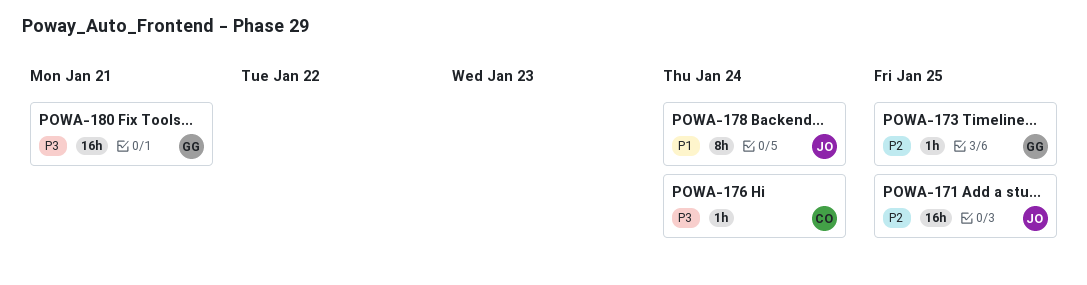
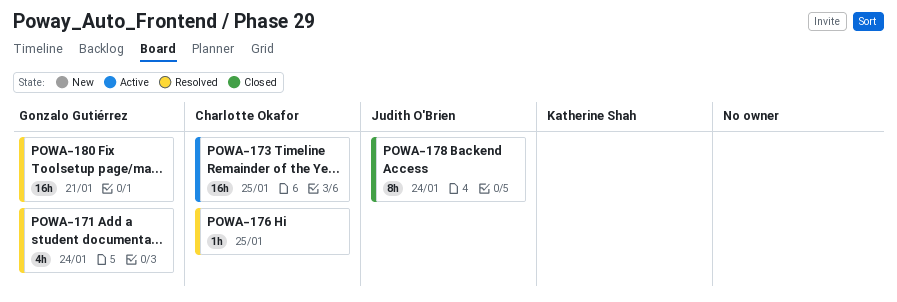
POWA-171, owner: Judith O'Brien -> Gonzalo Gutiérrez
POWA-171, estimate: 16h -> 4h
POWA-171, due: Jan 25 -> Jan 24
POWA-173, owner: Gonzalo Gutiérrez -> Charlotte Okafor
POWA-173, estimate: 1h -> 16h
POWA-176, due: Jan 24 -> Jan 25

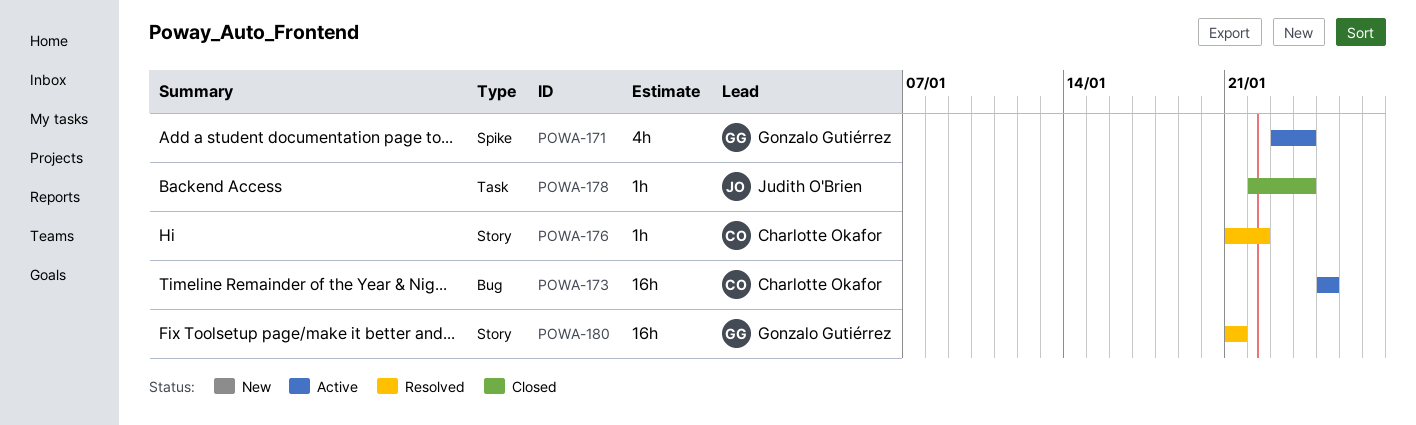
POWA-171, status: Resolved -> Active
POWA-176, due: Jan 25 -> Jan 22
POWA-178, estimate: 8h -> 1h

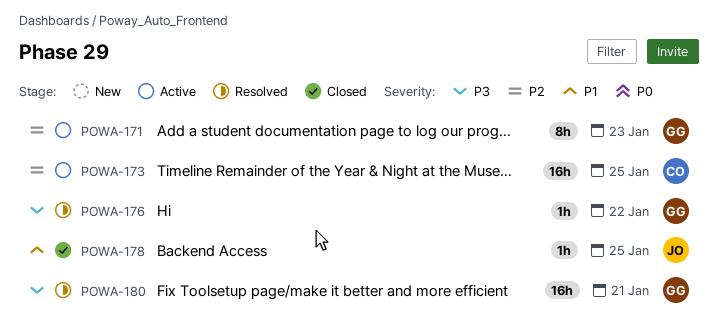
POWA-171, estimate: 4h -> 8h
POWA-171, due: Jan 24 -> Jan 23
POWA-176, owner: Charlotte Okafor -> Gonzalo Gutiérrez
POWA-178, due: Jan 24 -> Jan 25

